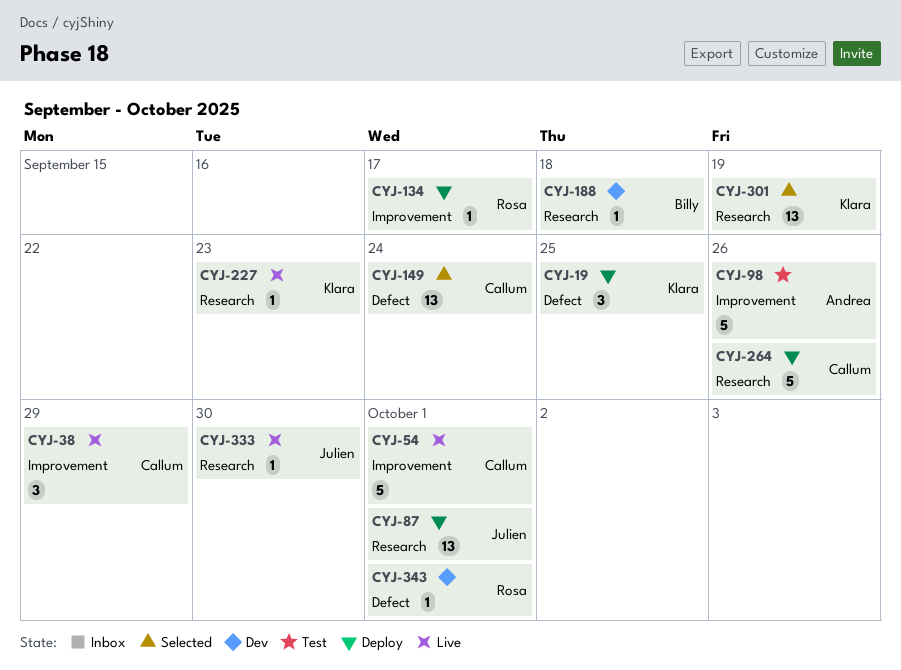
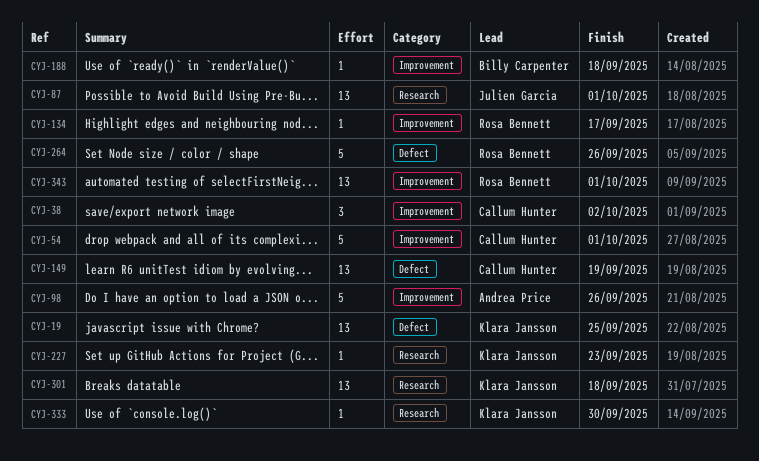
CYJ-19, estimate: 3 -> 13
CYJ-38, due: Sep 29 -> Oct 2
CYJ-149, due: Sep 24 -> Sep 19
CYJ-188, label: Research -> Improvement
CYJ-264, owner: Callum Hunter -> Rosa Bennett
CYJ-264, label: Research -> Defect
CYJ-301, due: Sep 19 -> Sep 18
CYJ-333, owner: Julien Garcia -> Klara Jansson
CYJ-343, label: Defect -> Improvement
CYJ-343, estimate: 1 -> 13

